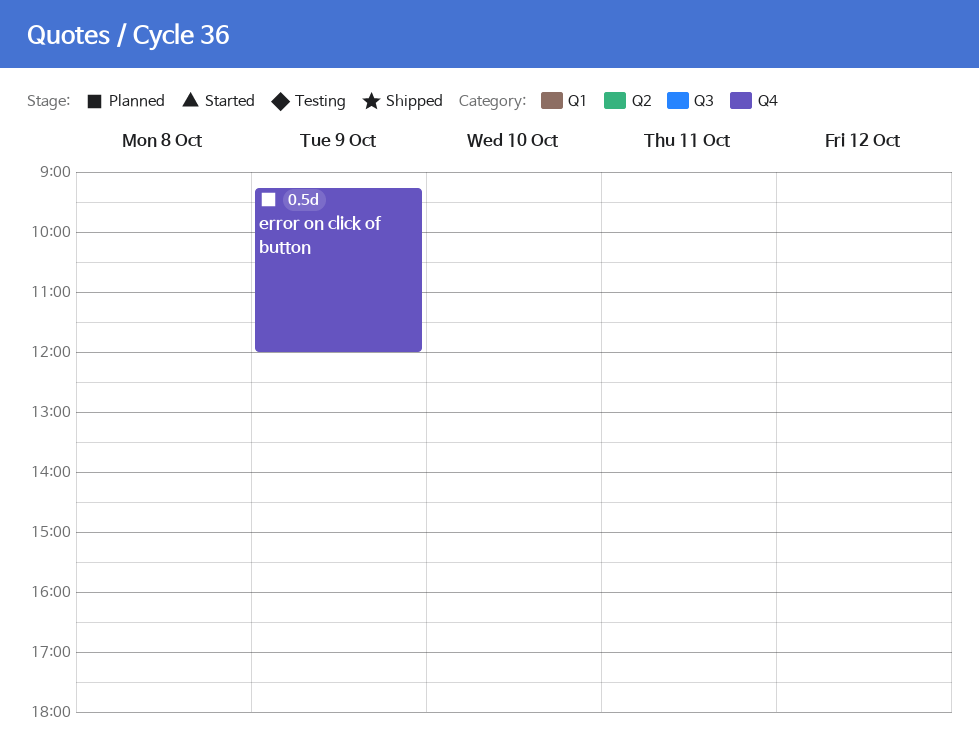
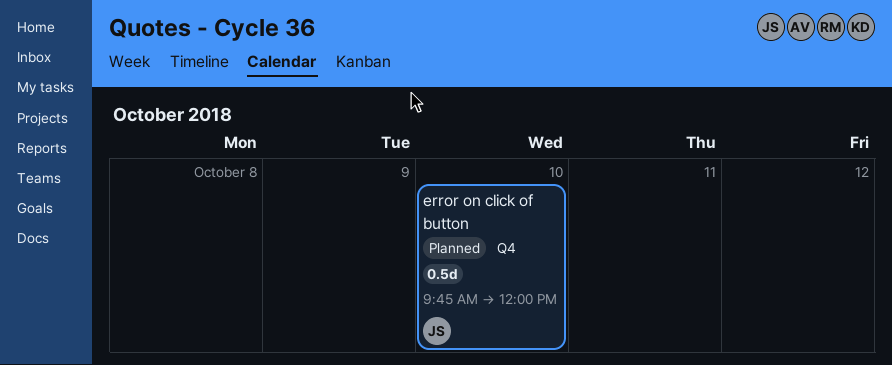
error on click of button, day: Oct 9 -> Oct 10
error on click of button, begins: 09:15 -> 09:45

